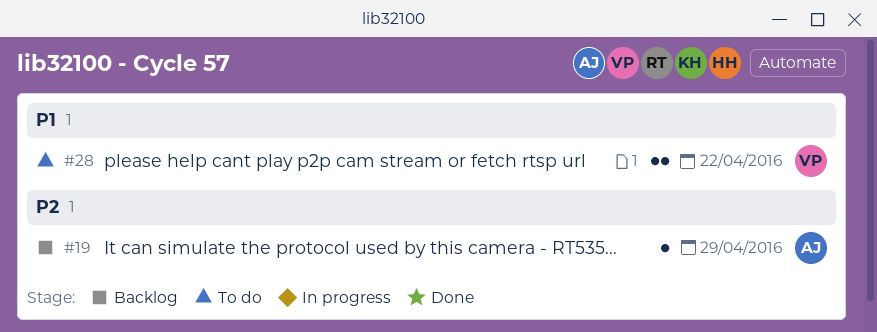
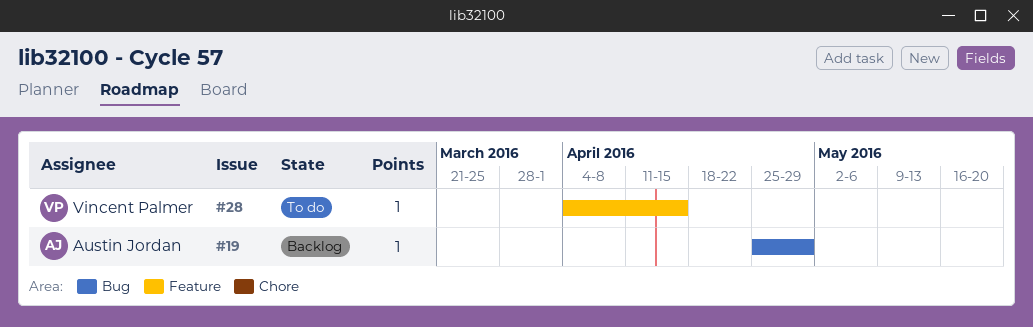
#28, estimate: 2 -> 1
#28, due: Apr 22 -> Apr 15

